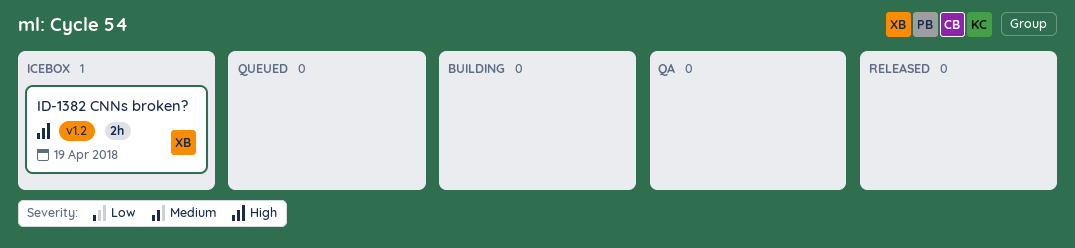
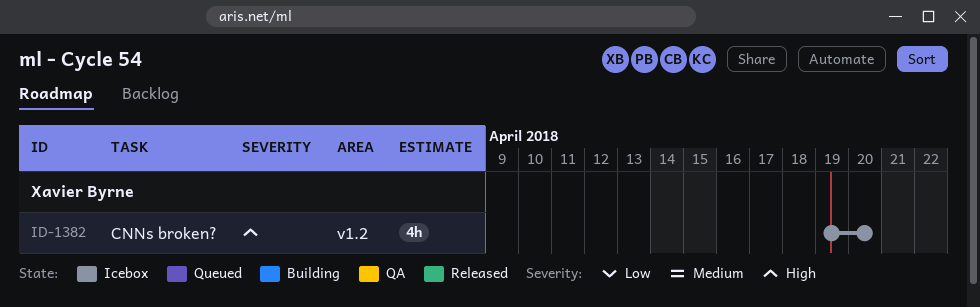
ID-1382, estimate: 2h -> 4h
ID-1382, due: Apr 19 -> Apr 20

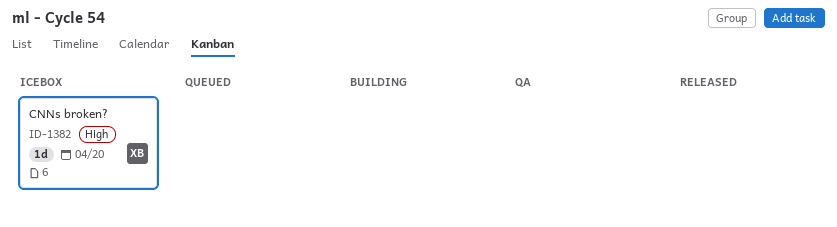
ID-1382, estimate: 4h -> 1d

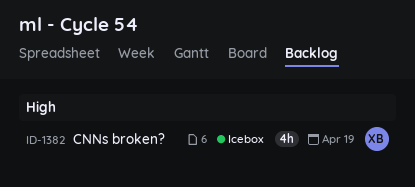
ID-1382, estimate: 1d -> 4h
ID-1382, due: Apr 20 -> Apr 19

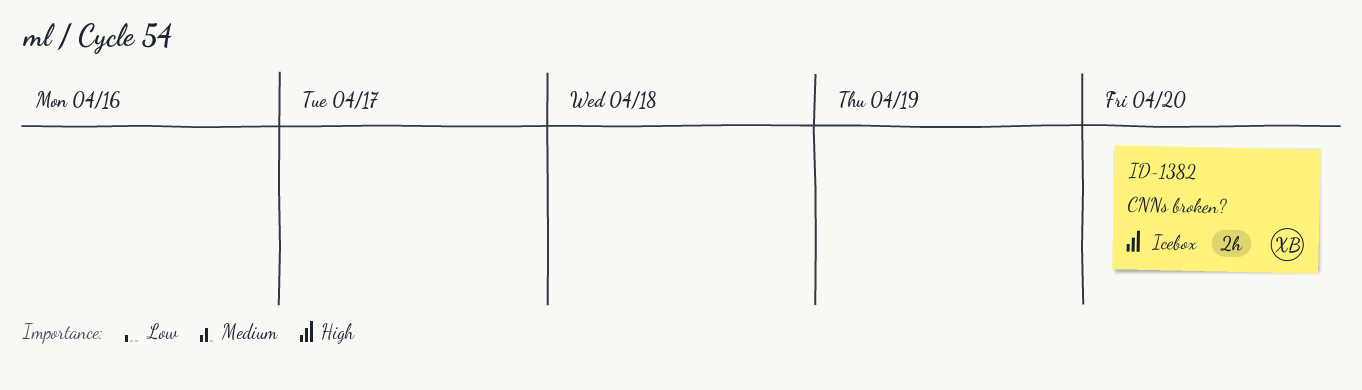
ID-1382, estimate: 4h -> 2h
ID-1382, due: Apr 19 -> Apr 20

